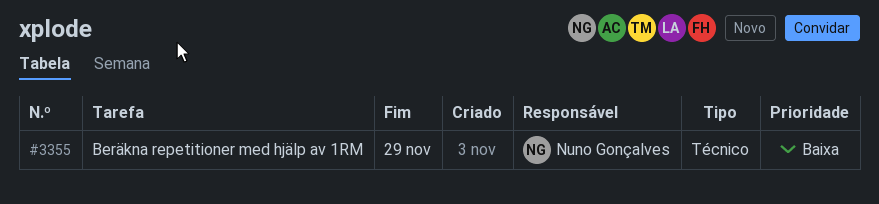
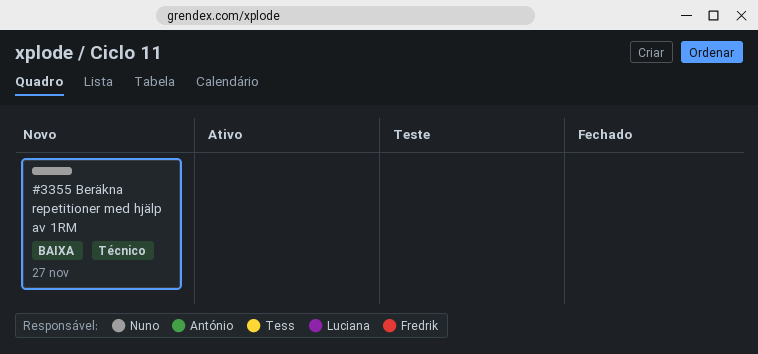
#3355, due: Nov 29 -> Nov 27

